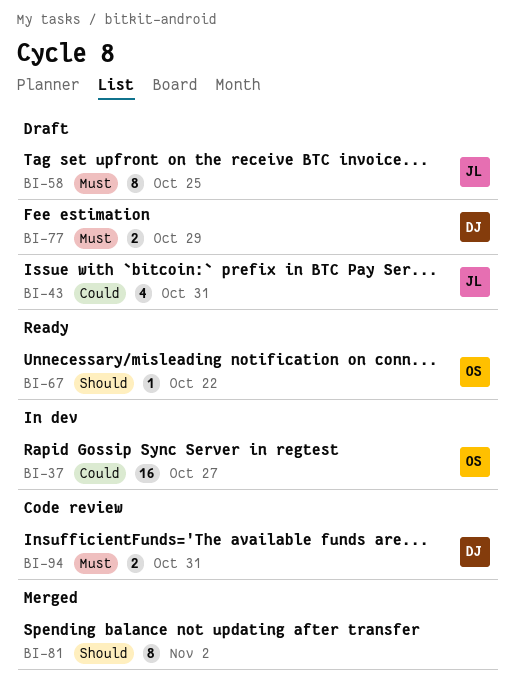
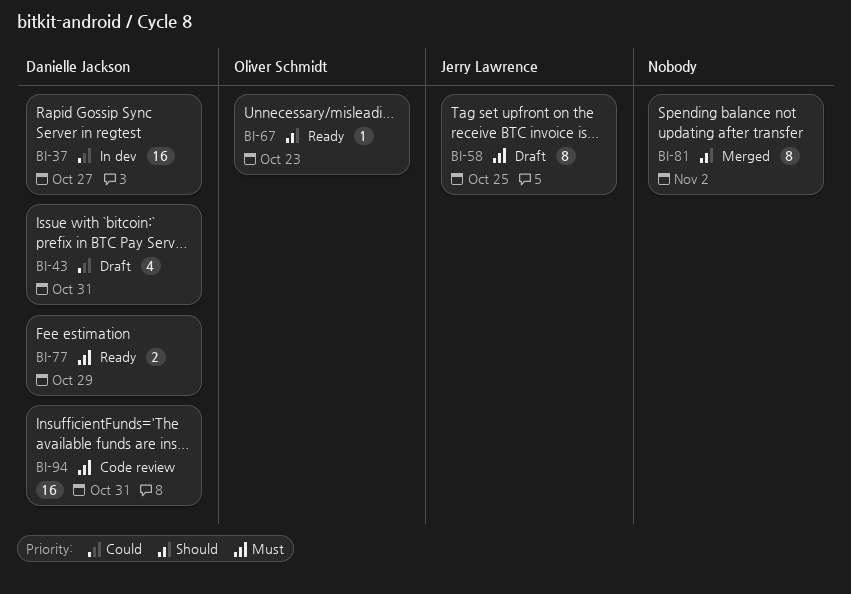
BI-37, owner: Oliver Schmidt -> Danielle Jackson
BI-43, owner: Jerry Lawrence -> Danielle Jackson
BI-67, due: Oct 22 -> Oct 23
BI-77, status: Draft -> Ready
BI-94, estimate: 2 -> 16

